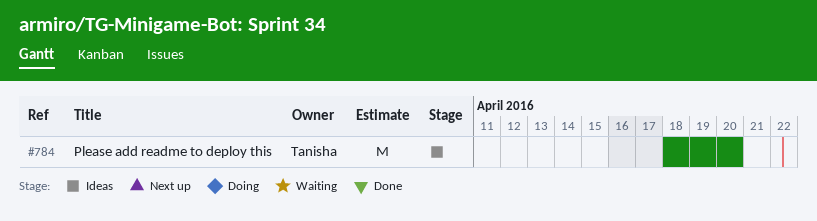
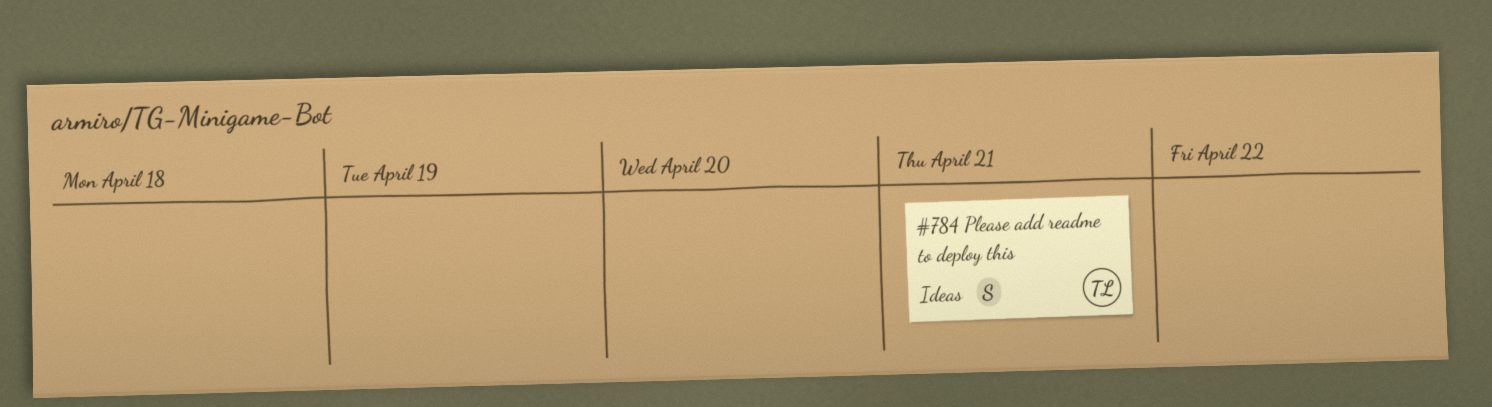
#784, estimate: M -> S
#784, due: Apr 20 -> Apr 21

